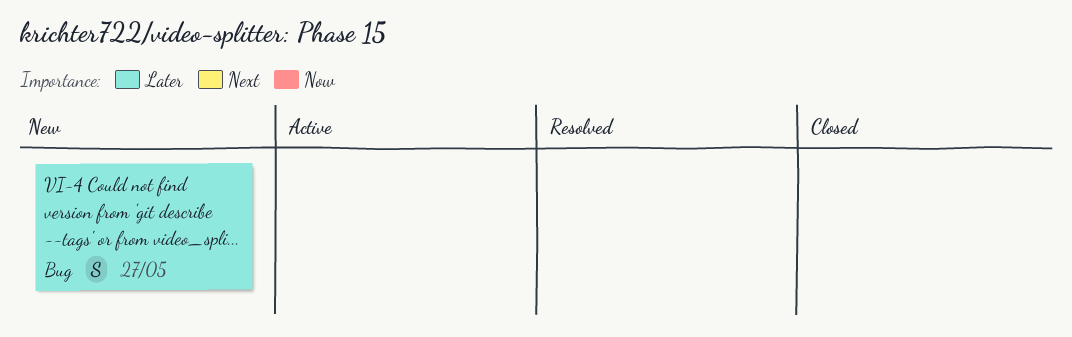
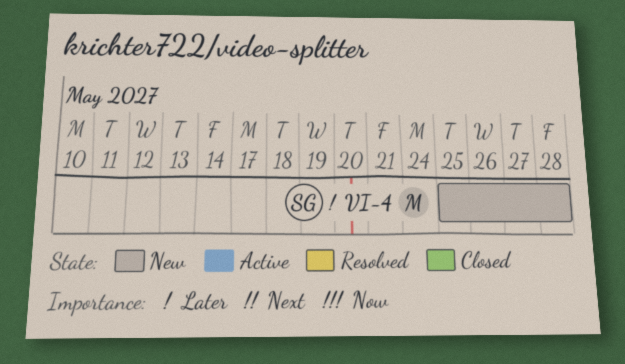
VI-4, estimate: S -> M
VI-4, due: May 27 -> May 28

